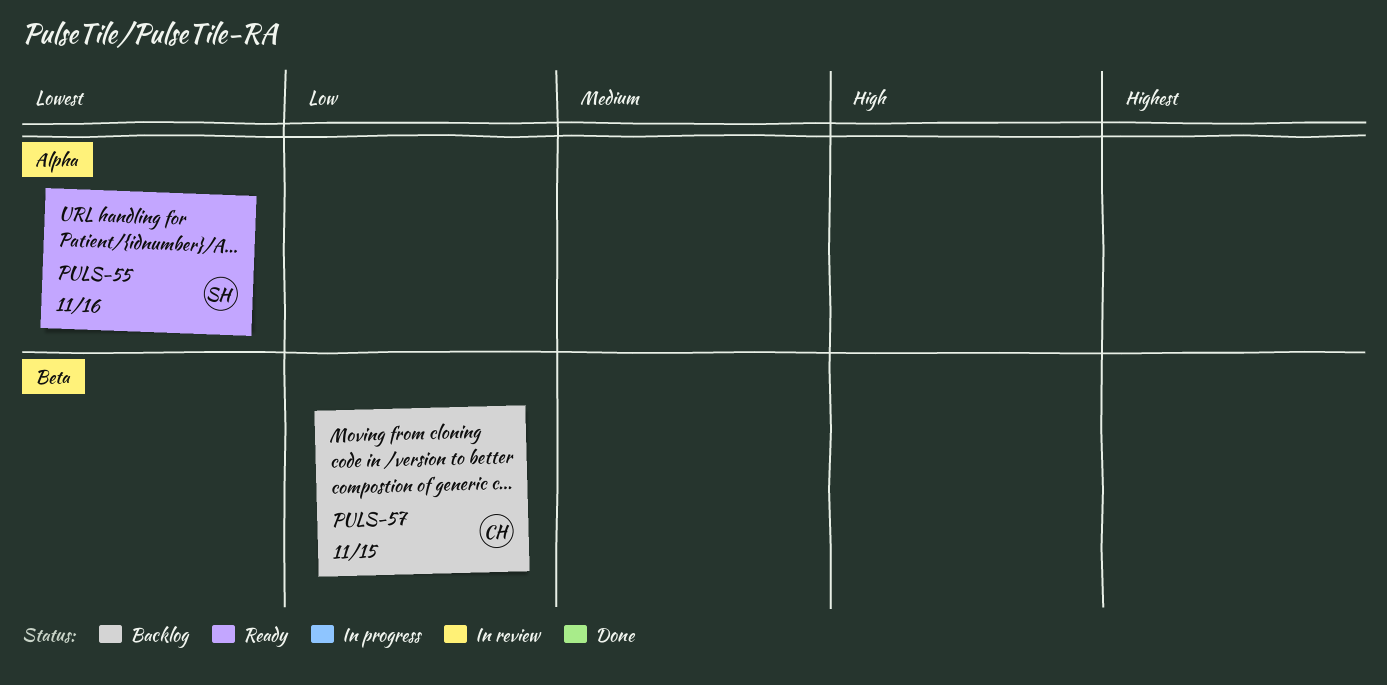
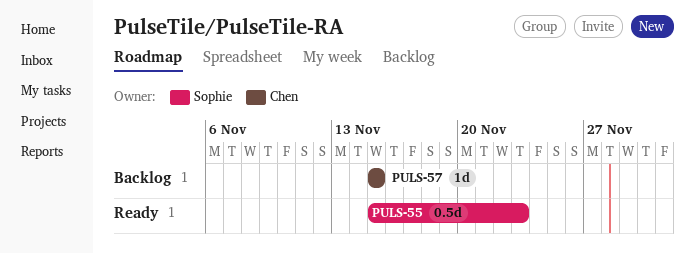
PULS-55, due: Nov 16 -> Nov 23

